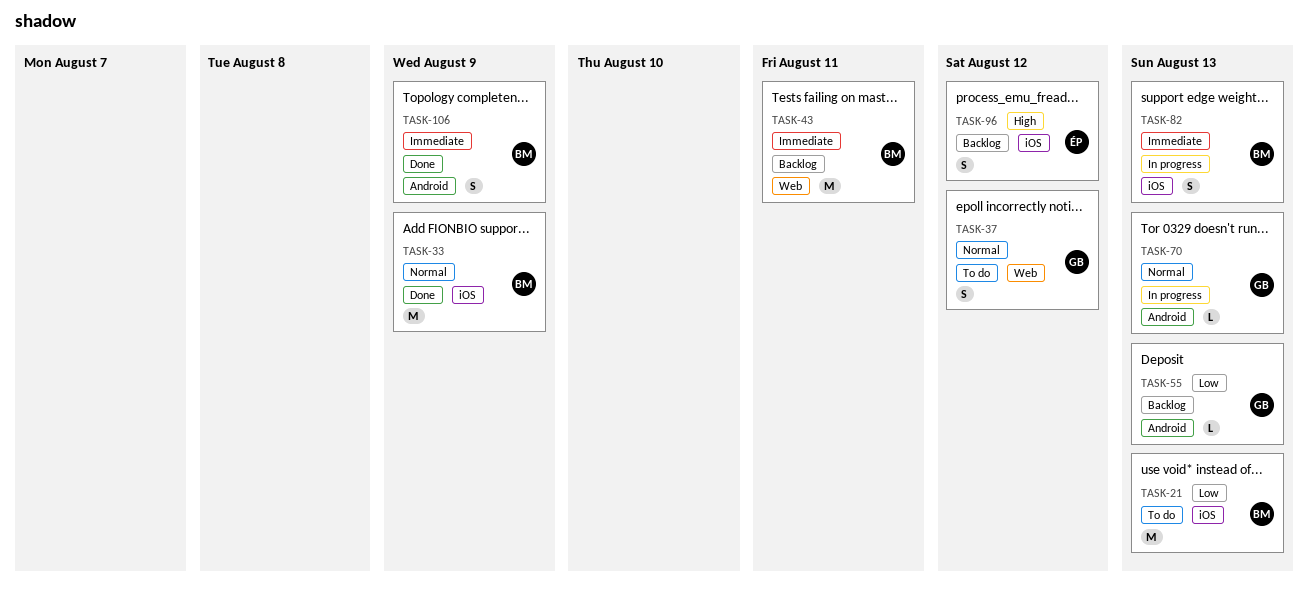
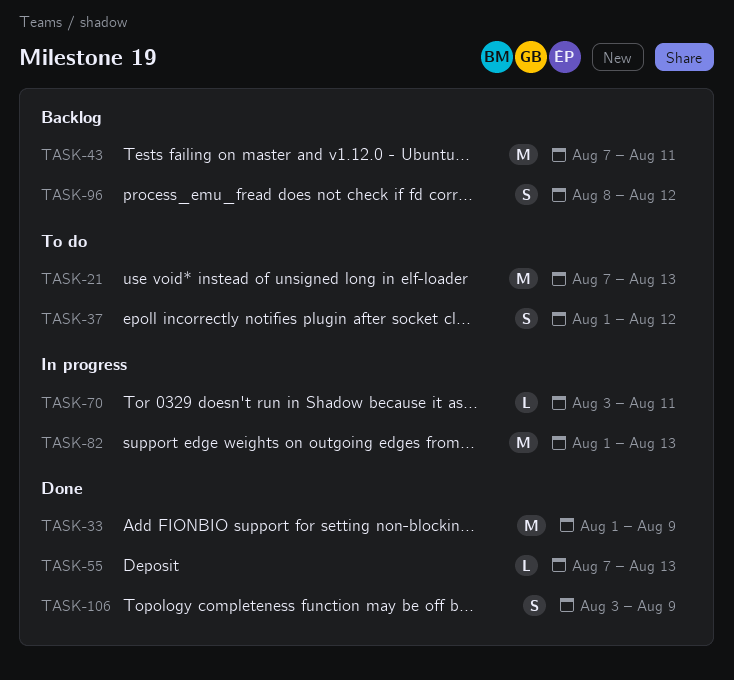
TASK-55, status: Backlog -> Done
TASK-70, due: Aug 13 -> Aug 11
TASK-82, estimate: S -> M

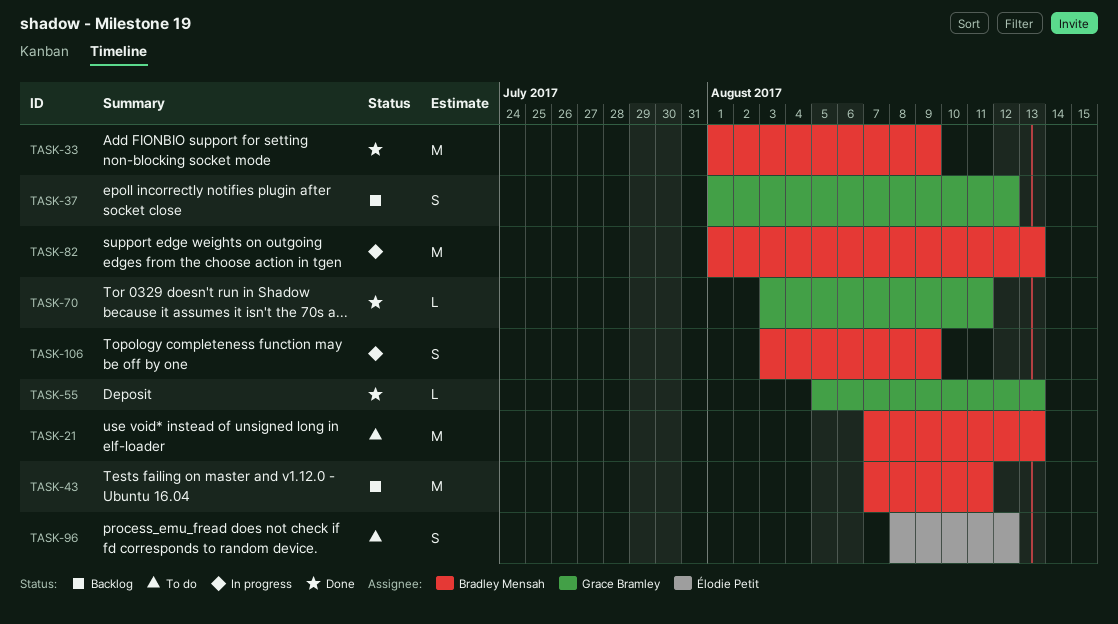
TASK-37, status: To do -> Backlog
TASK-55, start: Aug 7 -> Aug 5
TASK-70, status: In progress -> Done
TASK-96, status: Backlog -> To do
TASK-106, status: Done -> In progress

